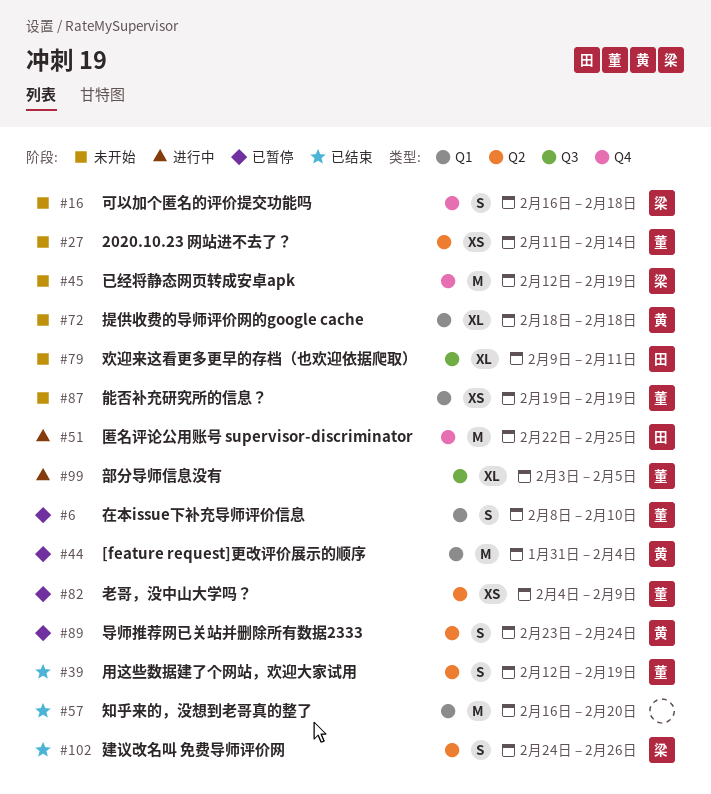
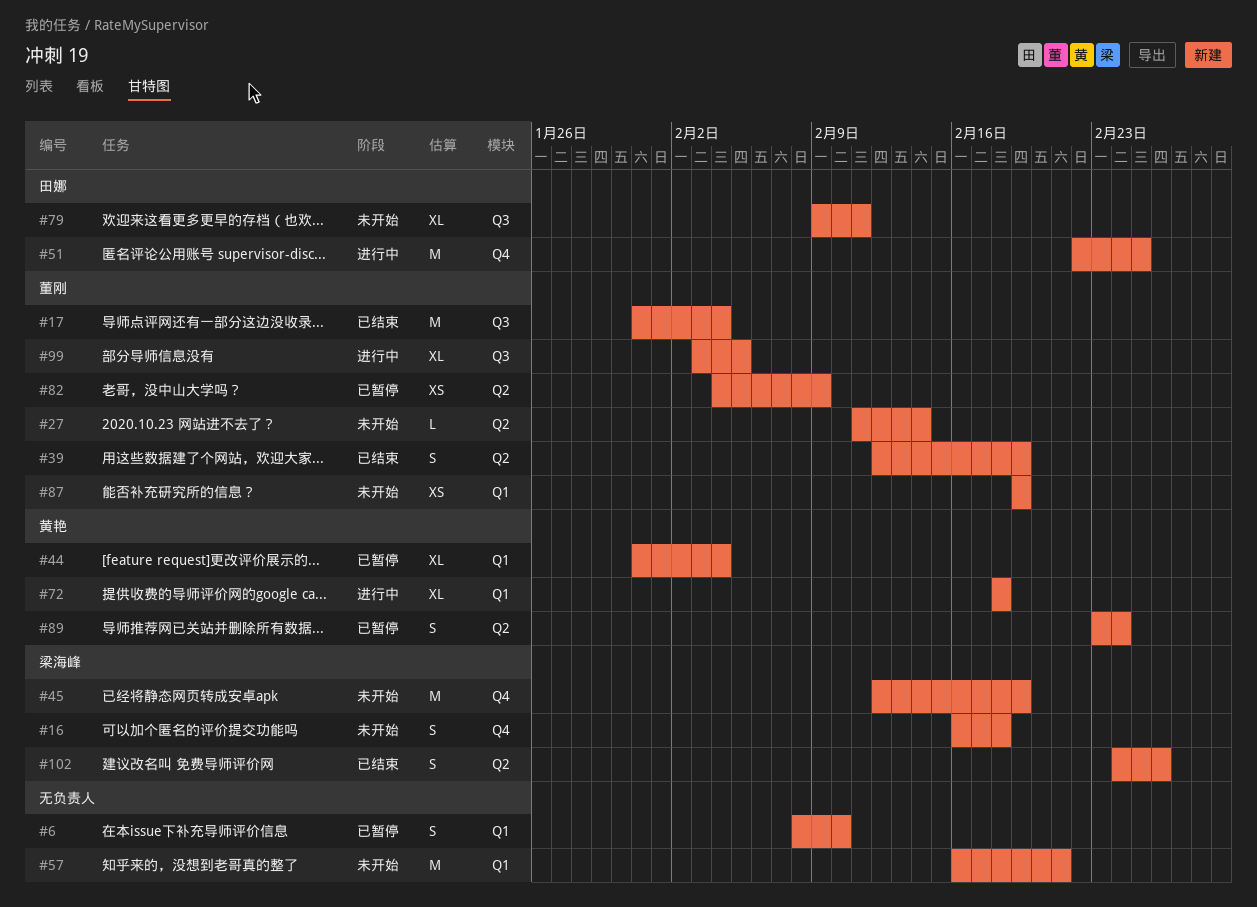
#6, owner: 董刚 -> none
#17: none -> present
#27, estimate: XS -> L
#44, estimate: M -> XL
#57, status: 已结束 -> 未开始
#57, due: Feb 20 -> Feb 21
#72, status: 未开始 -> 进行中

